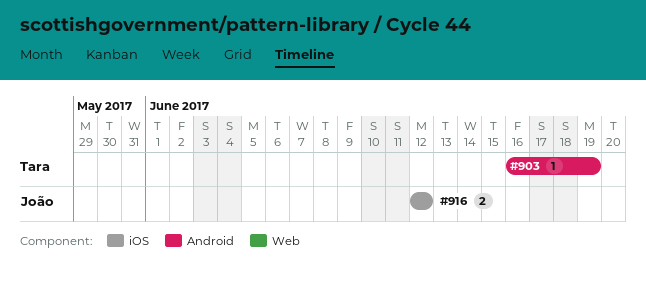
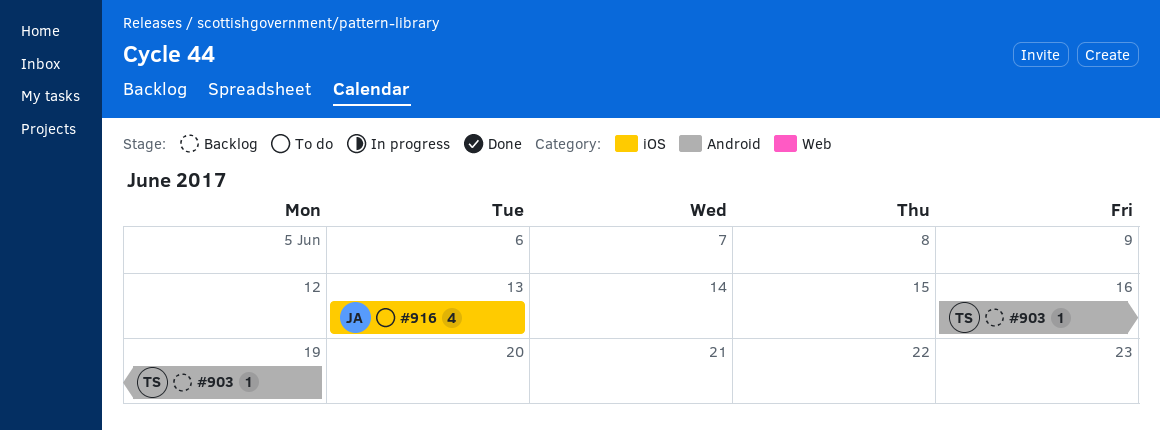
#916, estimate: 2 -> 4
#916, start: Jun 12 -> Jun 13
#916, due: Jun 12 -> Jun 13

